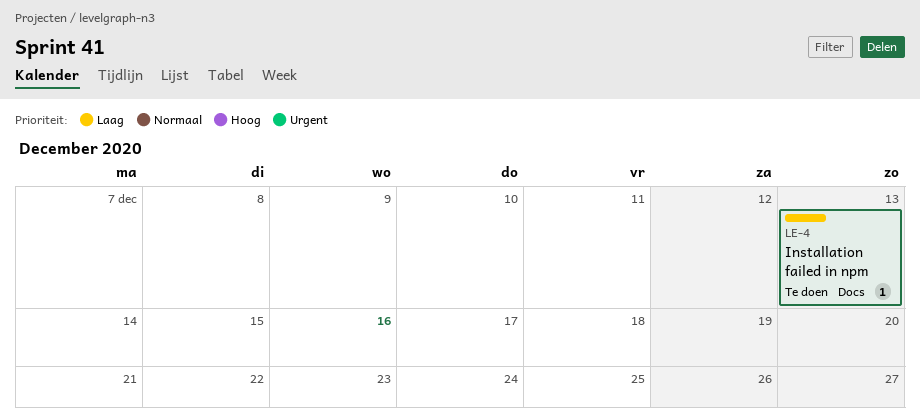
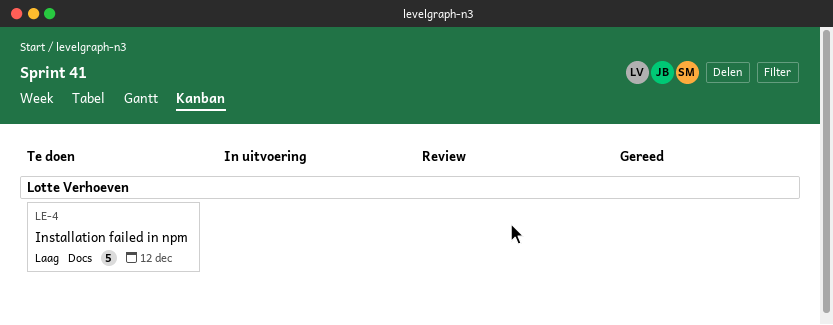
LE-4, estimate: 1 -> 5
LE-4, due: Dec 13 -> Dec 12

